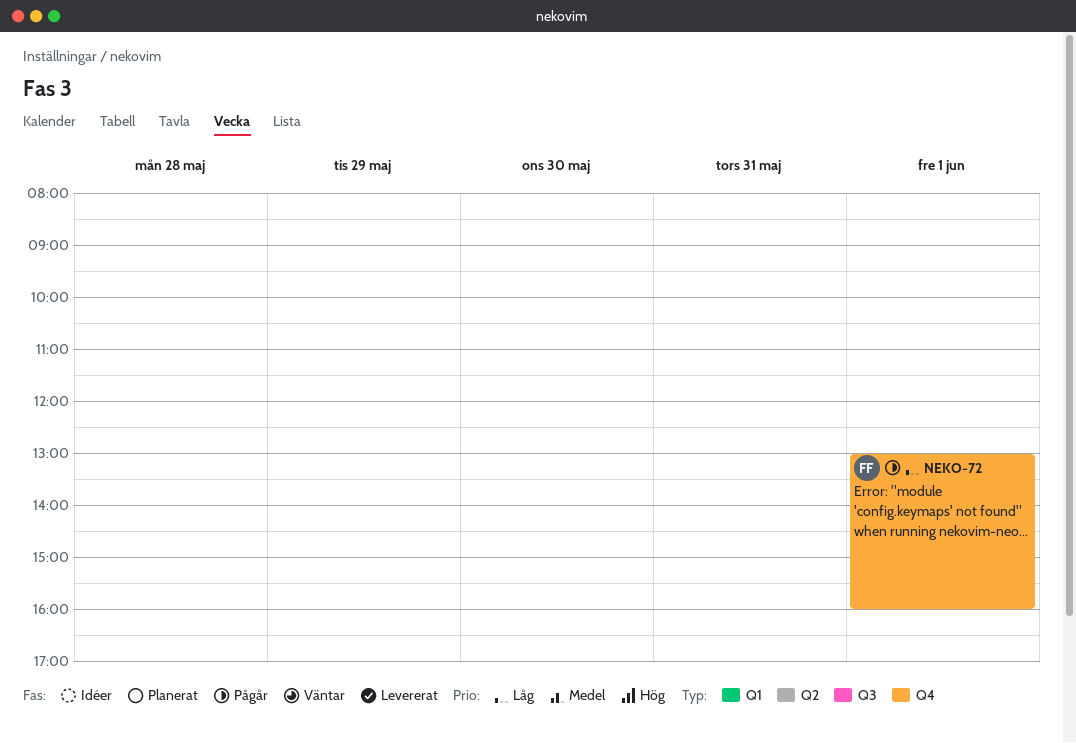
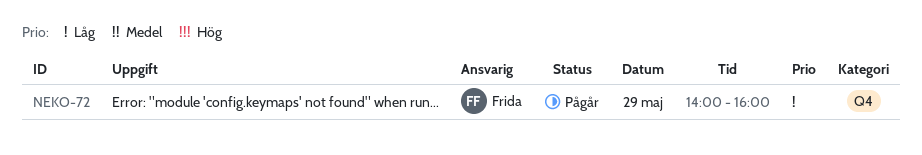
NEKO-72, day: Jun 1 -> May 29
NEKO-72, begins: 13:00 -> 14:00

